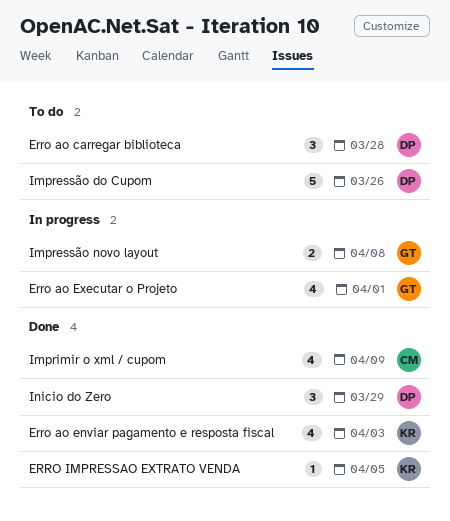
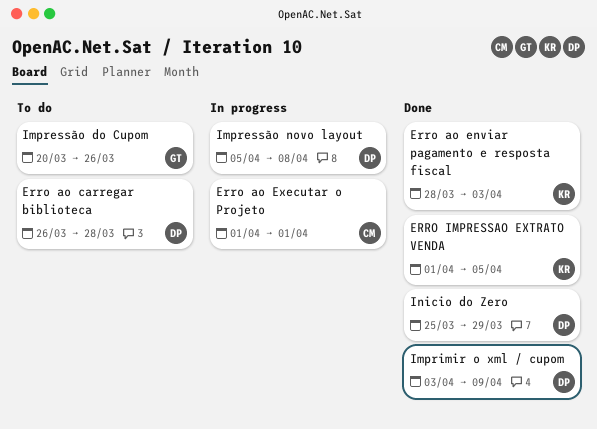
Erro ao Executar o Projeto, owner: GT -> CM
Impressão do Cupom, owner: DP -> GT
Impressão novo layout, owner: GT -> DP
Imprimir o xml / cupom, owner: CM -> DP

